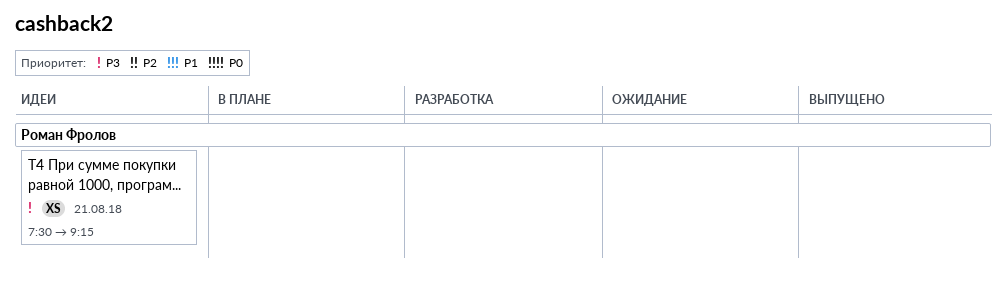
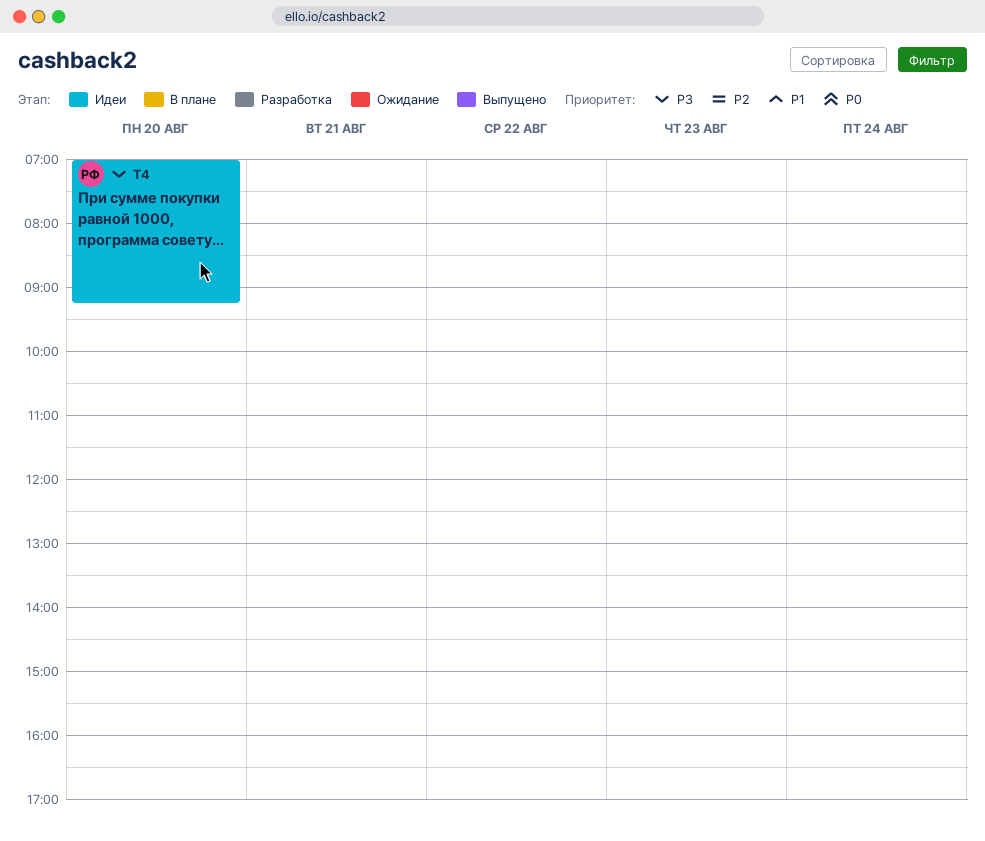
T4, day: Aug 21 -> Aug 20
T4, begins: 07:30 -> 07:00

